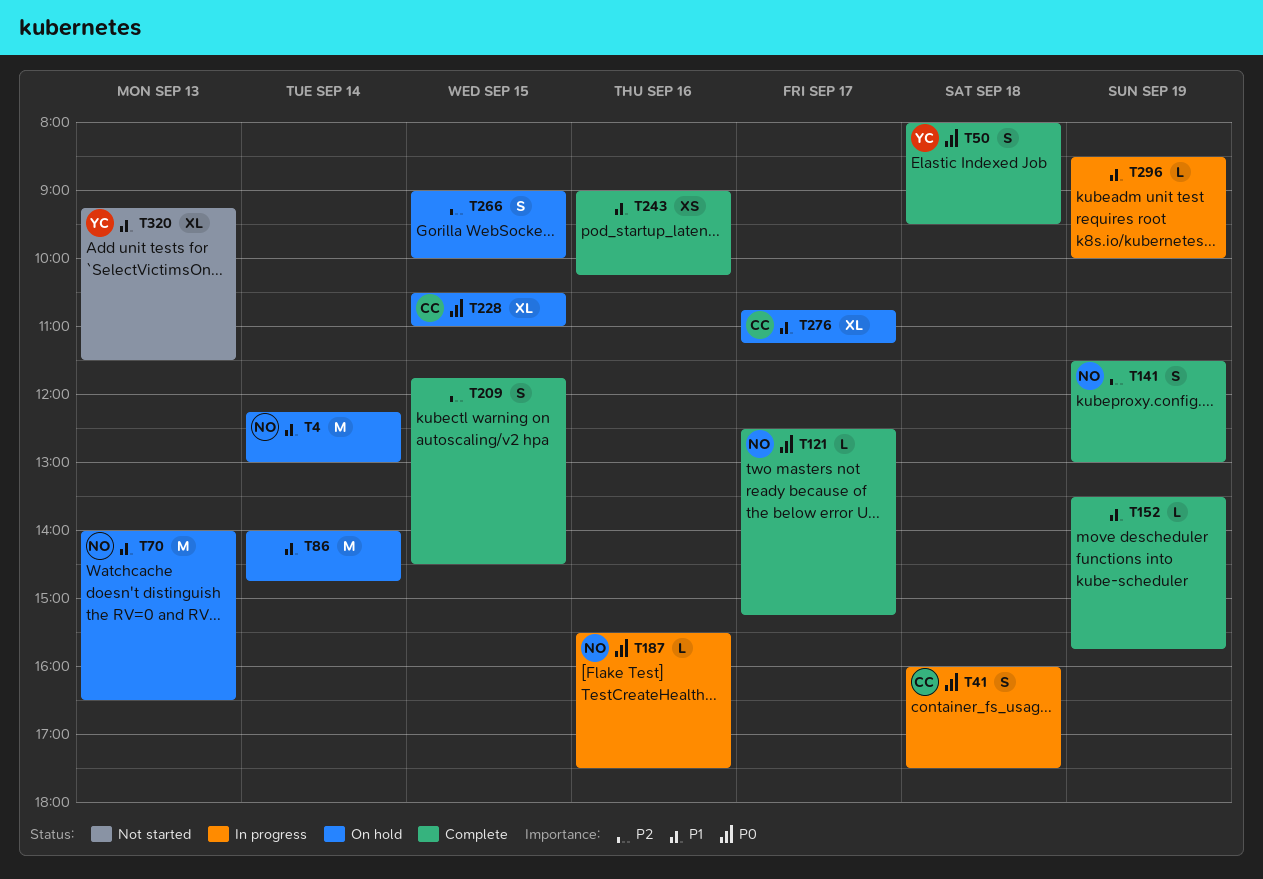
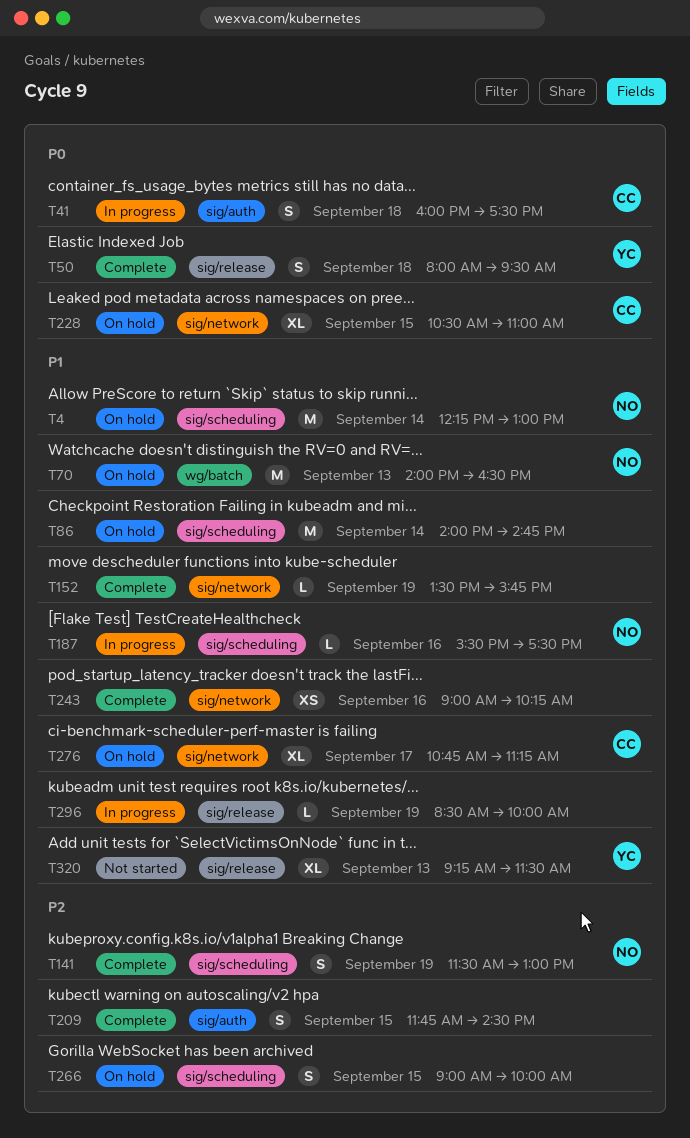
T121: present -> none
T187, priority: P0 -> P1

